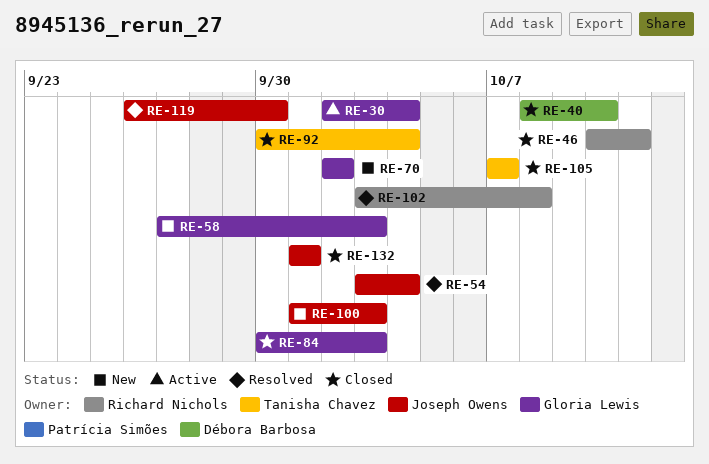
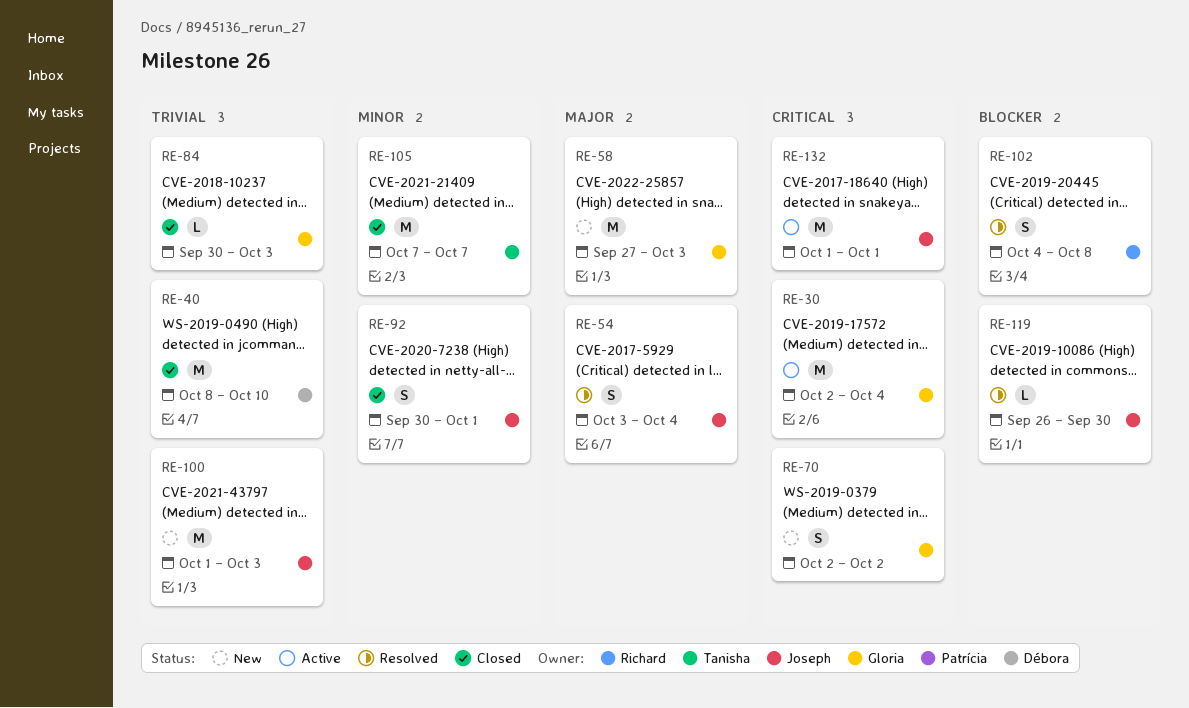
RE-46: present -> none
RE-92, owner: Tanisha Chavez -> Joseph Owens
RE-92, due: Oct 4 -> Oct 1
RE-102, start: Oct 3 -> Oct 4
RE-132, status: Closed -> Active

